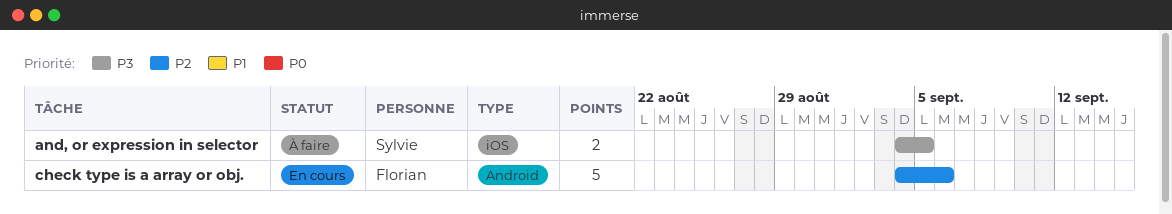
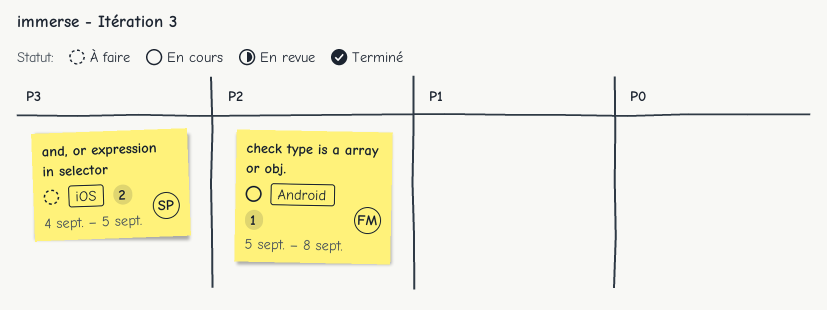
check type is a array or obj., estimate: 5 -> 1
check type is a array or obj., start: Sep 4 -> Sep 5
check type is a array or obj., due: Sep 6 -> Sep 8

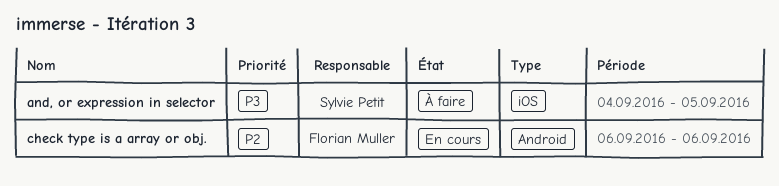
check type is a array or obj., start: Sep 5 -> Sep 6
check type is a array or obj., due: Sep 8 -> Sep 6

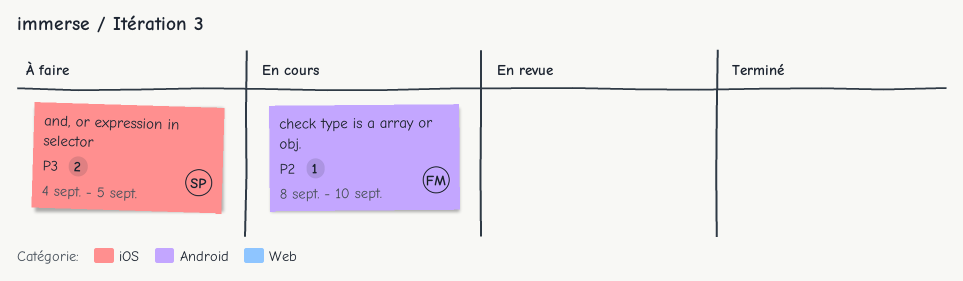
check type is a array or obj., start: Sep 6 -> Sep 8
check type is a array or obj., due: Sep 6 -> Sep 10

